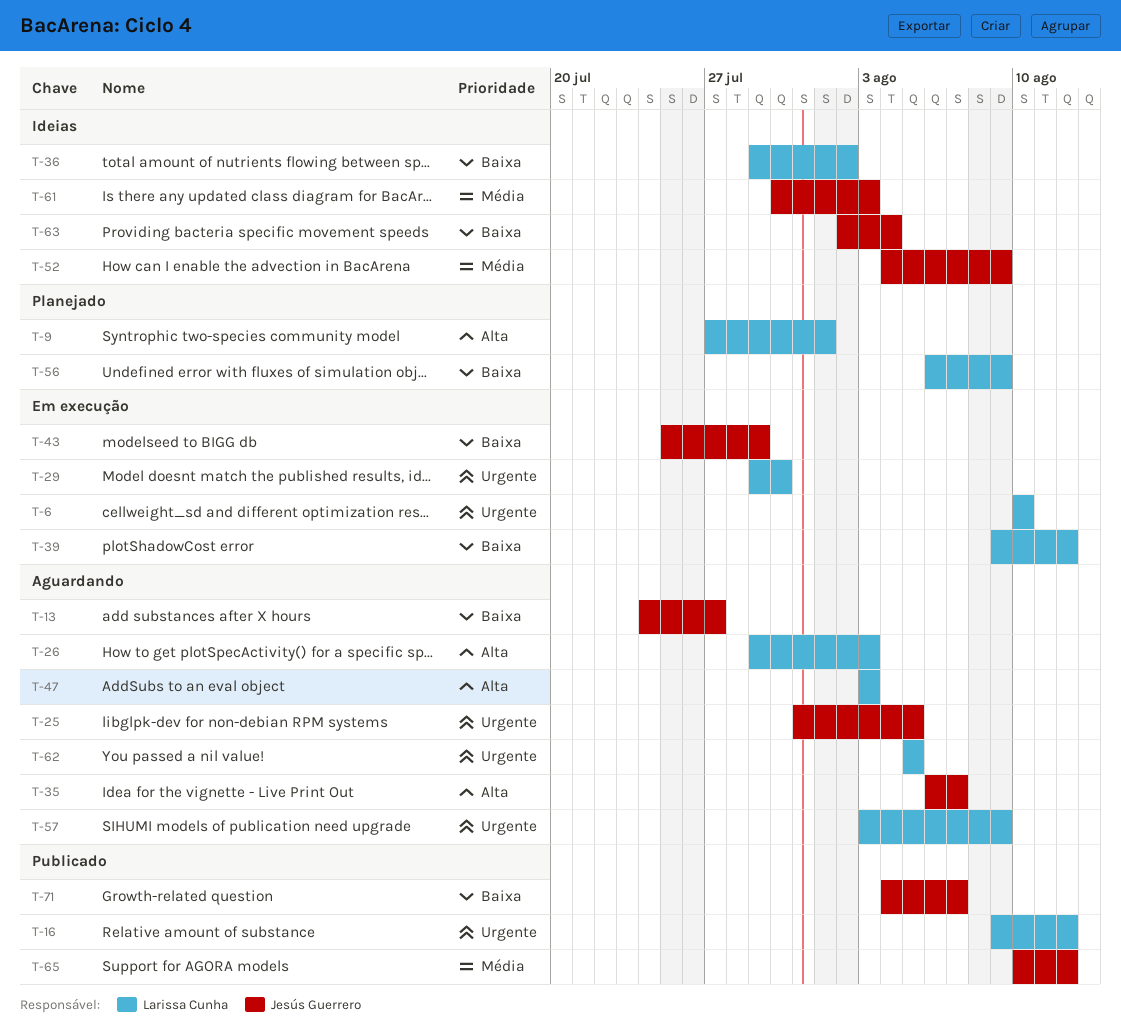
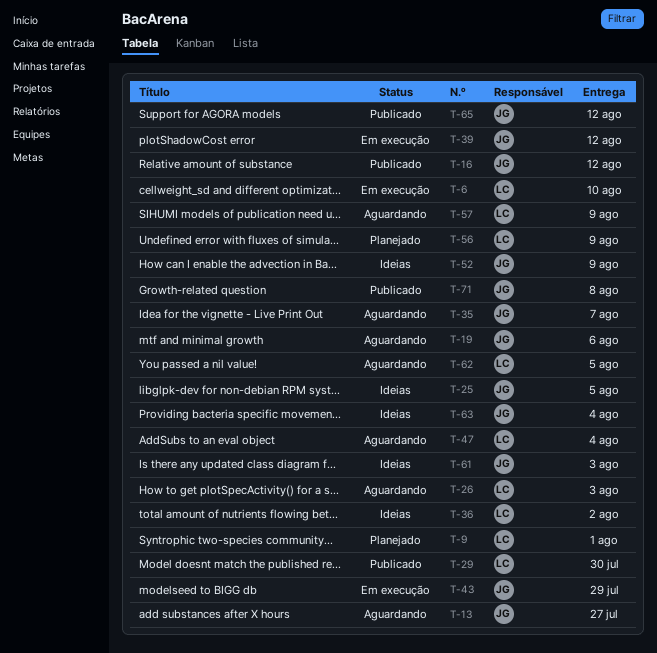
T-16, owner: Larissa Cunha -> Jesús Guerrero
T-19: none -> present
T-25, status: Aguardando -> Ideias
T-29, status: Em execução -> Publicado
T-39, owner: Larissa Cunha -> Jesús Guerrero
T-47, due: Aug 3 -> Aug 4
T-71, due: Aug 7 -> Aug 8

